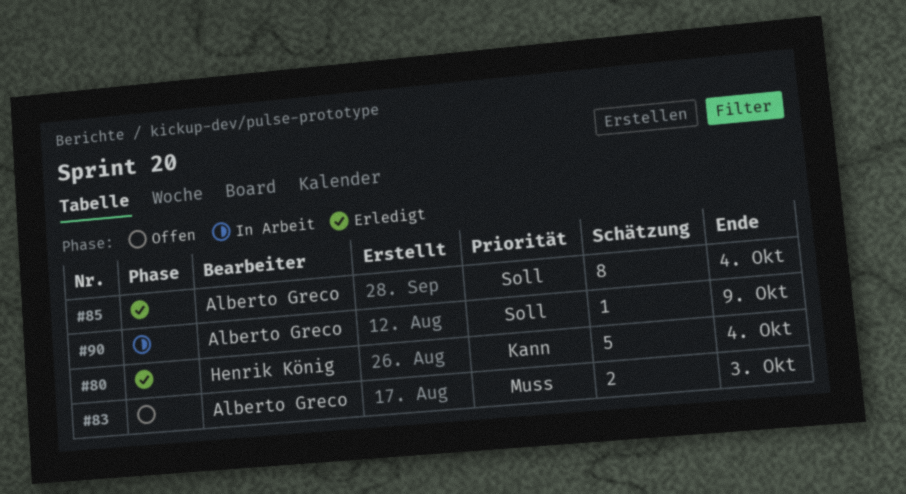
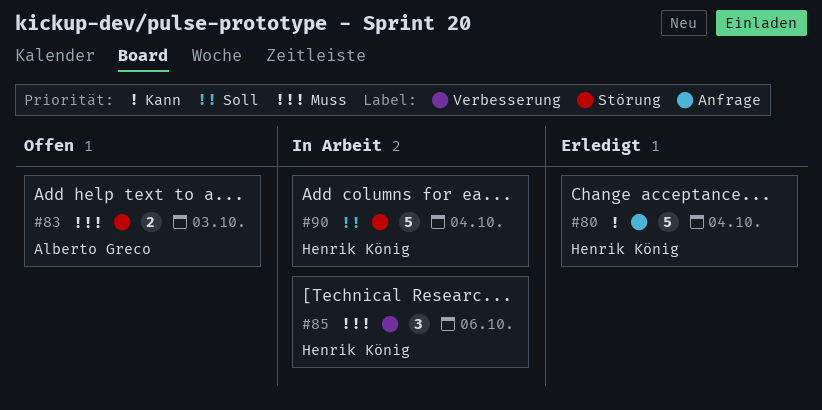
#85, status: Erledigt -> In Arbeit
#85, owner: Alberto Greco -> Henrik König
#85, priority: Soll -> Muss
#85, estimate: 8 -> 3
#85, due: Oct 4 -> Oct 6
#90, owner: Alberto Greco -> Henrik König
#90, estimate: 1 -> 5
#90, due: Oct 9 -> Oct 4

